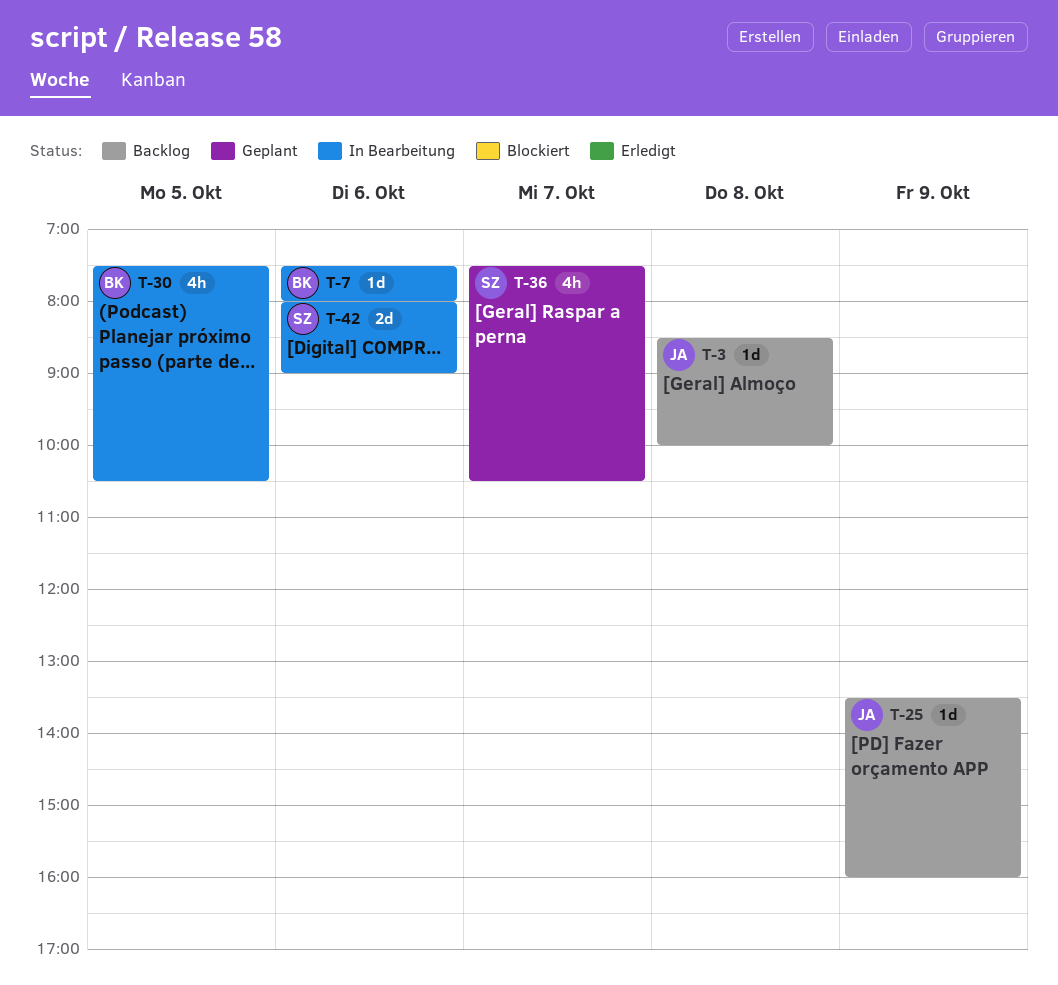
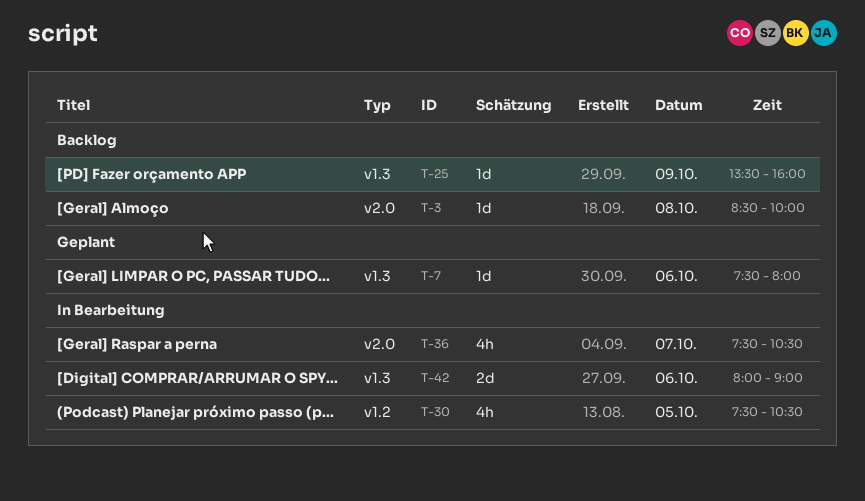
T-7, status: In Bearbeitung -> Geplant
T-36, status: Geplant -> In Bearbeitung

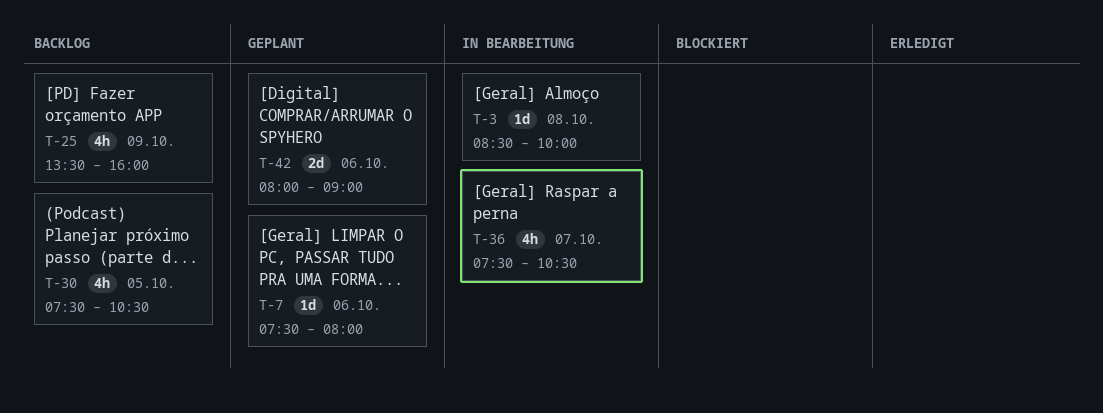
T-3, status: Backlog -> In Bearbeitung
T-25, estimate: 1d -> 4h
T-30, status: In Bearbeitung -> Backlog
T-42, status: In Bearbeitung -> Geplant

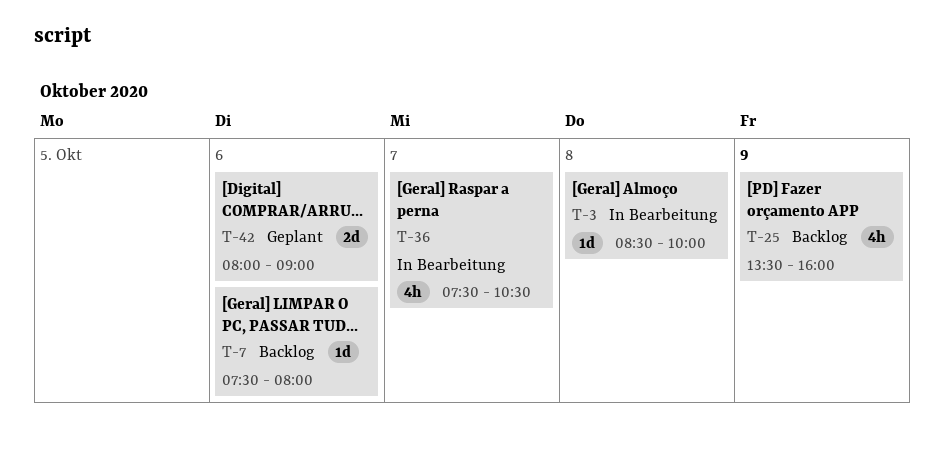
T-7, status: Geplant -> Backlog
T-30: present -> none

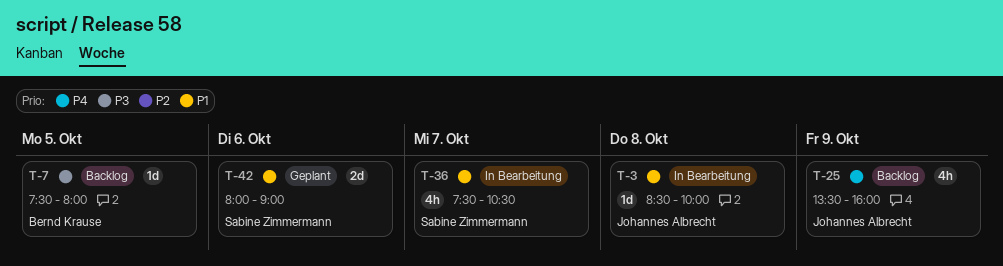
T-7, day: Oct 6 -> Oct 5

